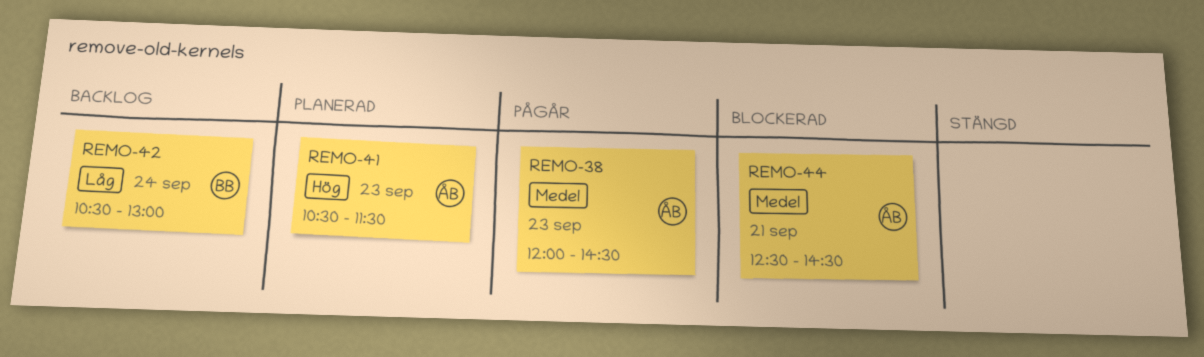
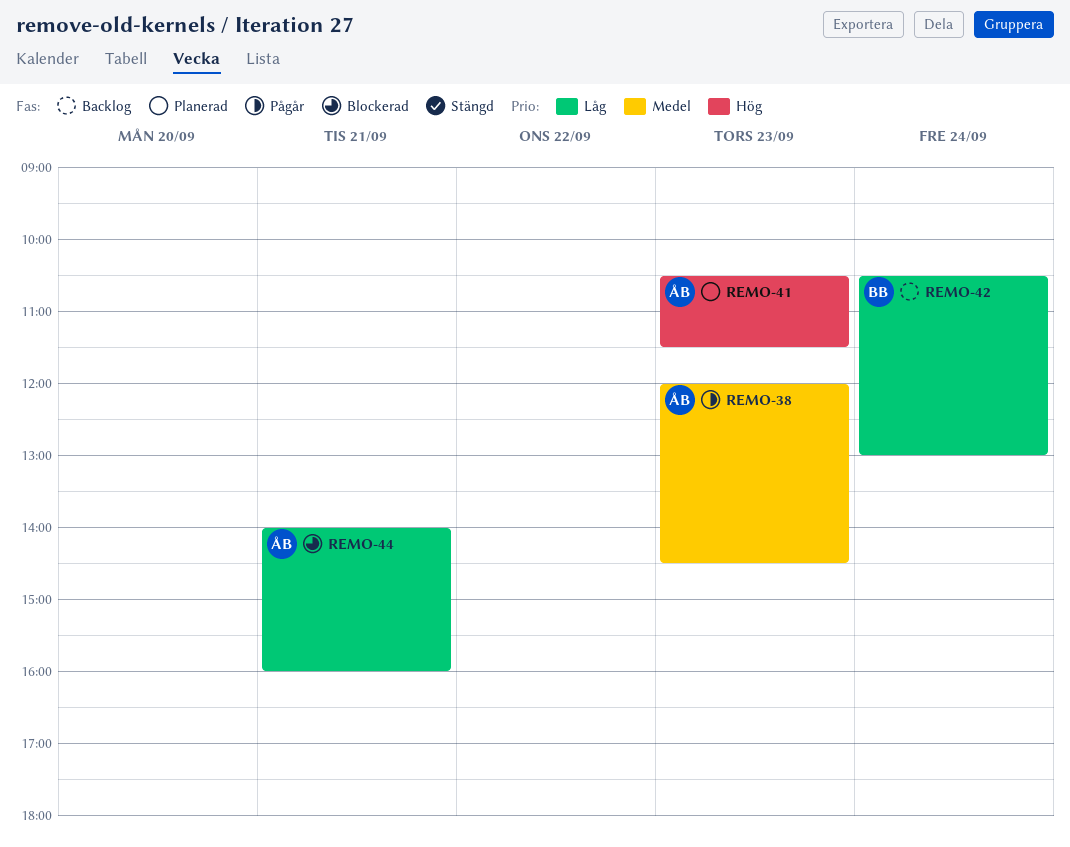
REMO-44, priority: Medel -> Låg
REMO-44, begins: 12:30 -> 14:00
REMO-44, ends: 14:30 -> 16:00

